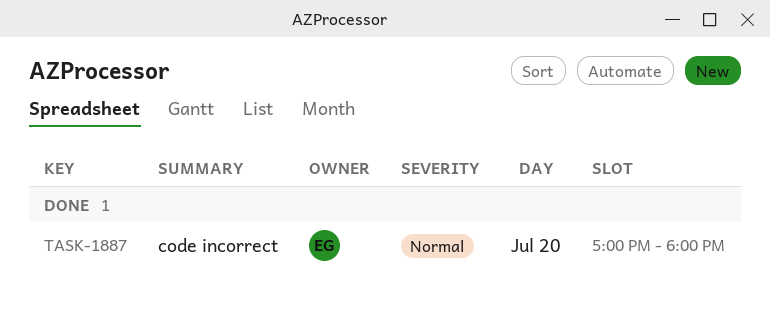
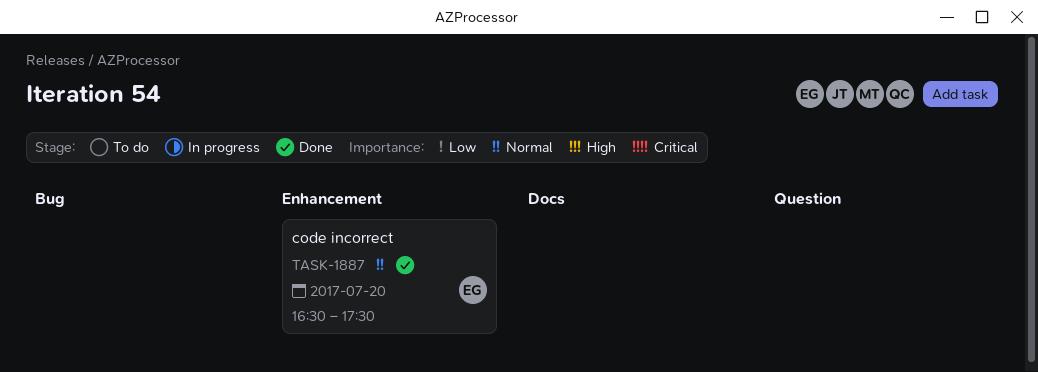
TASK-1887, begins: 17:00 -> 16:30
TASK-1887, ends: 18:00 -> 17:30

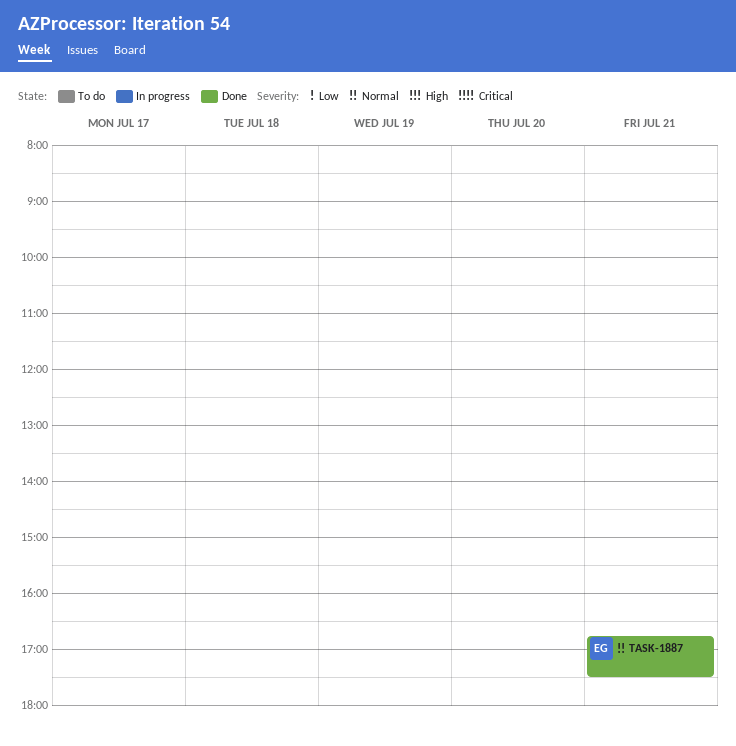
TASK-1887, day: Jul 20 -> Jul 21
TASK-1887, begins: 16:30 -> 16:45

